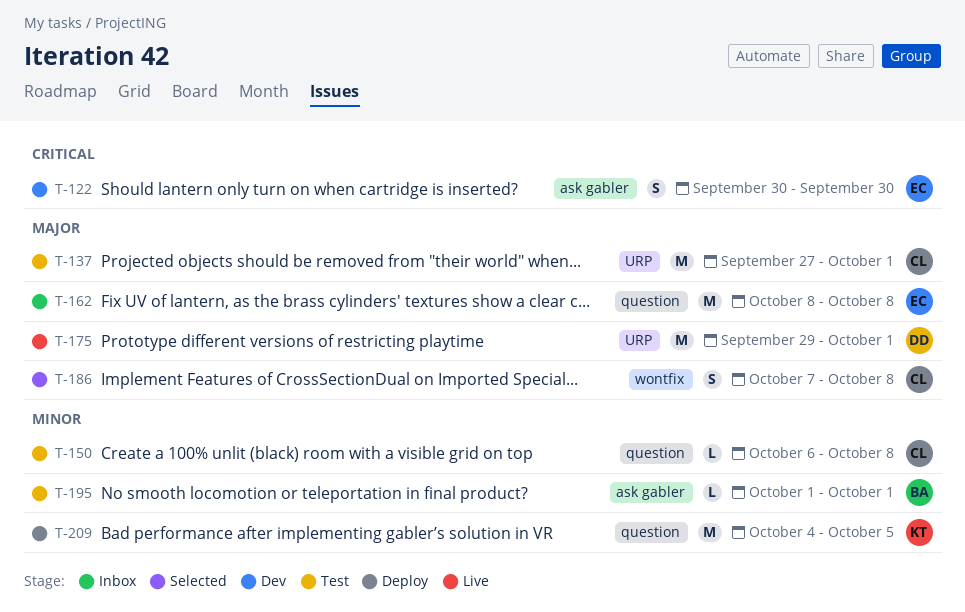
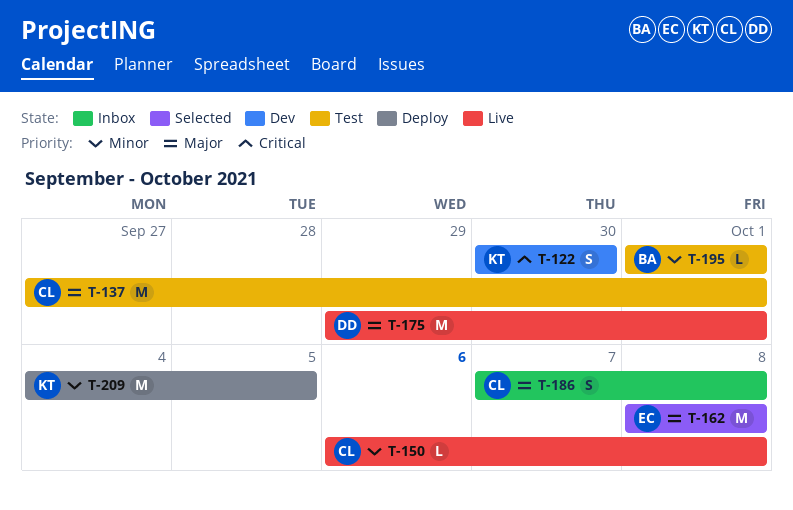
T-122, owner: EC -> KT
T-150, status: Test -> Live
T-162, status: Inbox -> Selected
T-186, status: Selected -> Inbox

